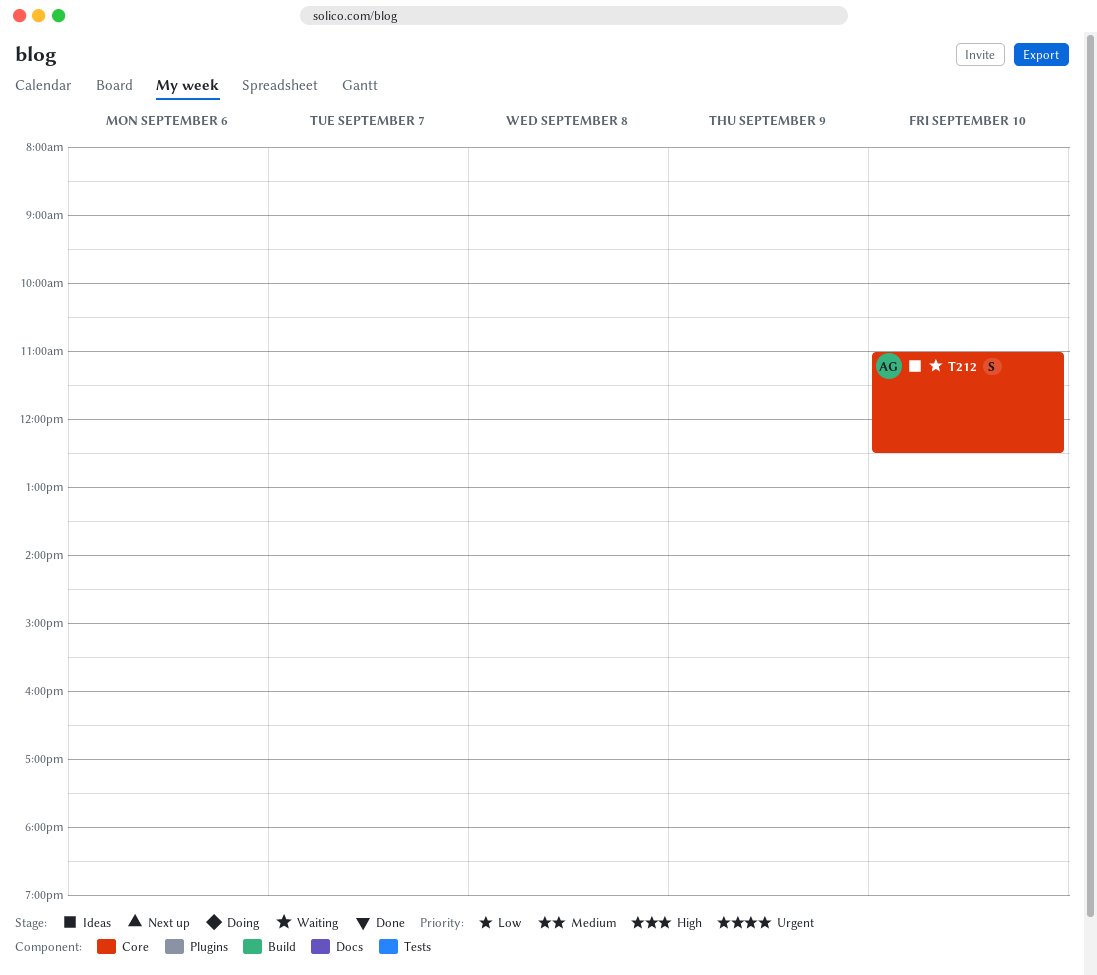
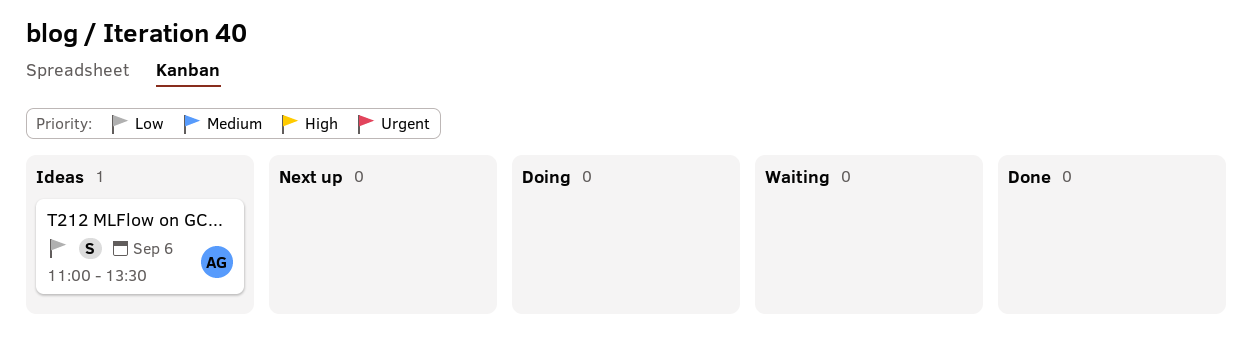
T212, day: Sep 10 -> Sep 6
T212, ends: 12:30 -> 13:30

